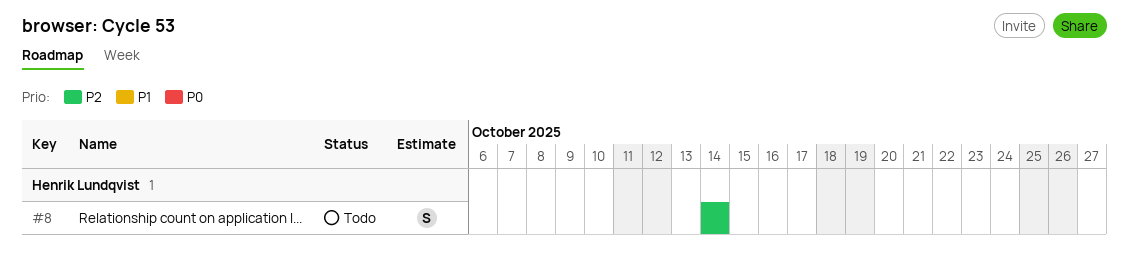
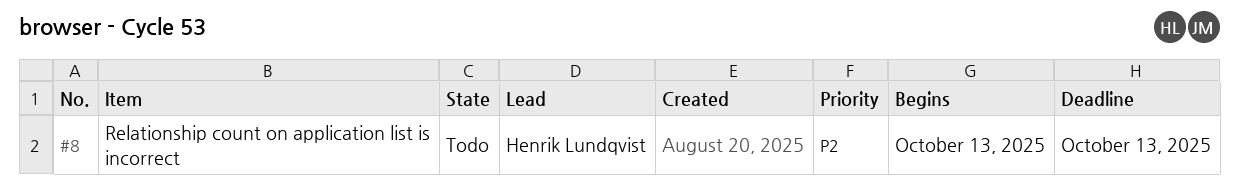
#8, start: Oct 14 -> Oct 13
#8, due: Oct 14 -> Oct 13

